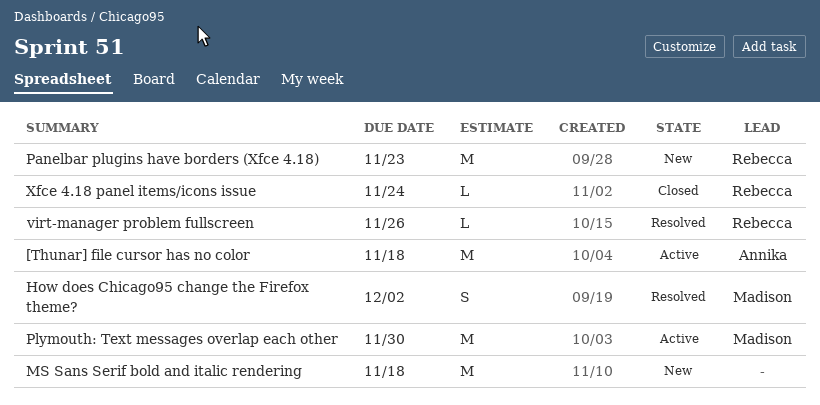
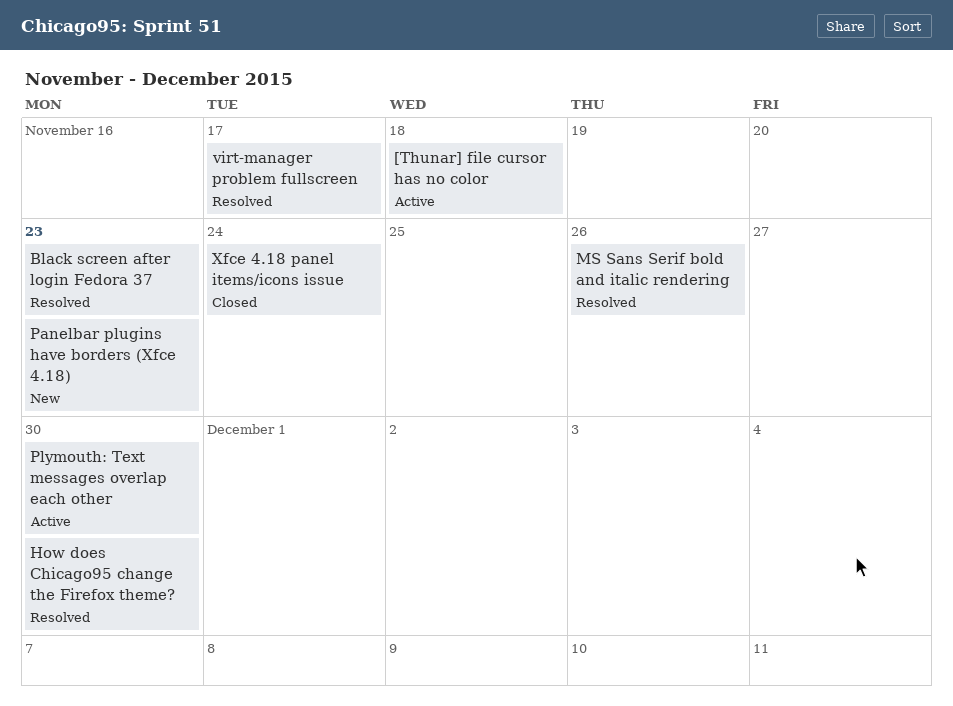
Black screen after login Fedora 37: none -> present
How does Chicago95 change the Firefox theme?, due: Dec 2 -> Nov 30
MS Sans Serif bold and italic rendering, status: New -> Resolved
MS Sans Serif bold and italic rendering, due: Nov 18 -> Nov 26
virt-manager problem fullscreen, due: Nov 26 -> Nov 17

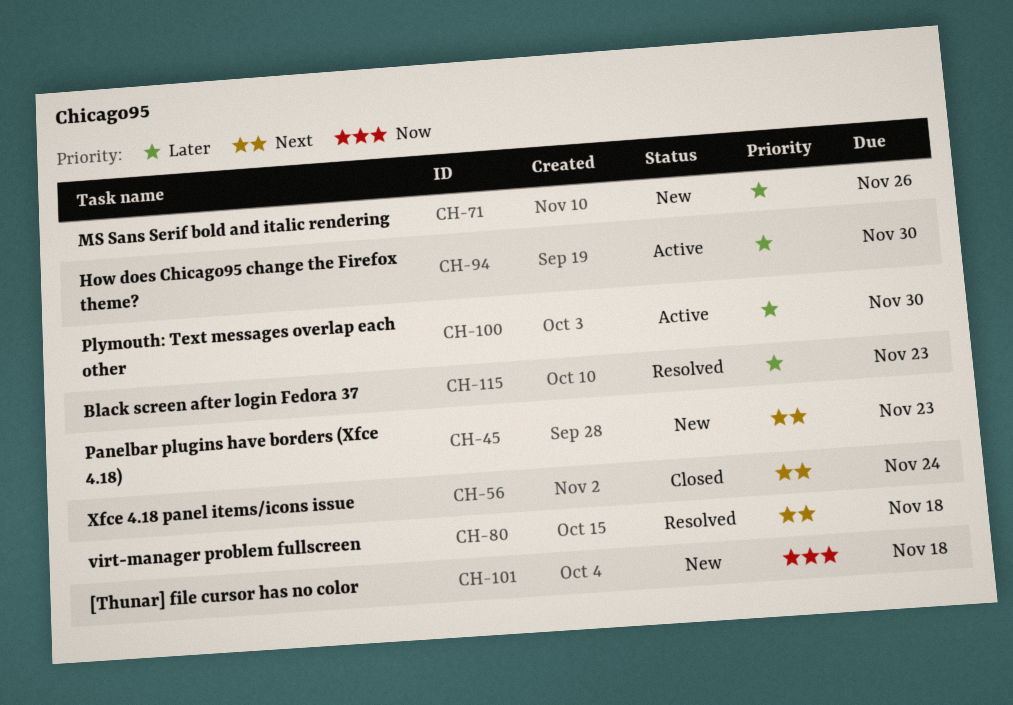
[Thunar] file cursor has no color, status: Active -> New
How does Chicago95 change the Firefox theme?, status: Resolved -> Active
MS Sans Serif bold and italic rendering, status: Resolved -> New
virt-manager problem fullscreen, due: Nov 17 -> Nov 18

